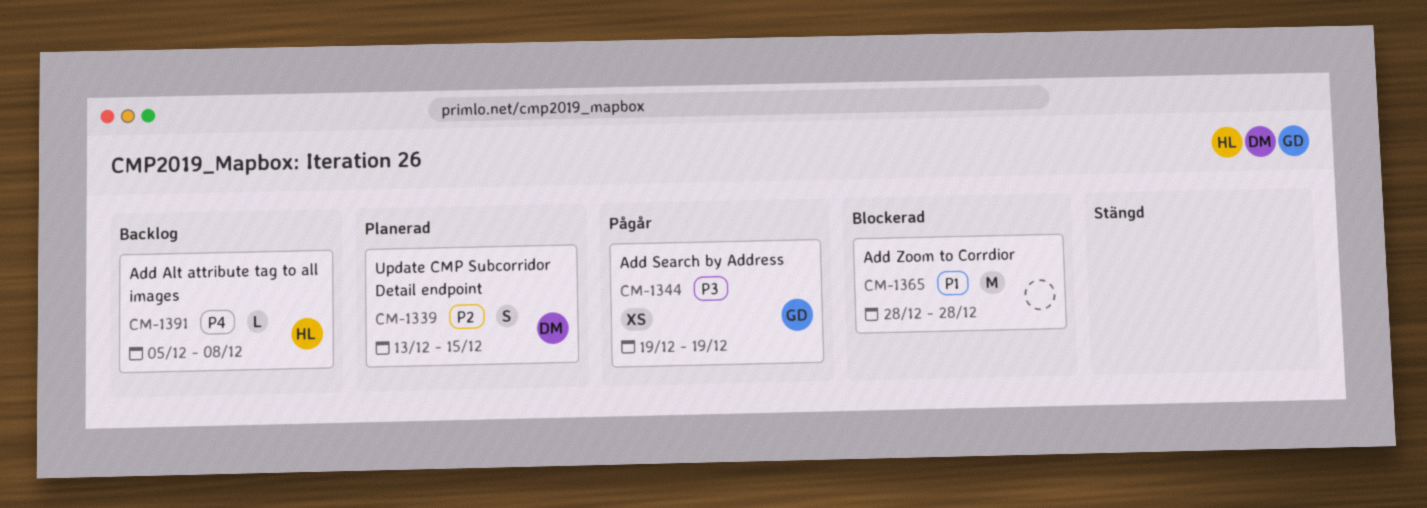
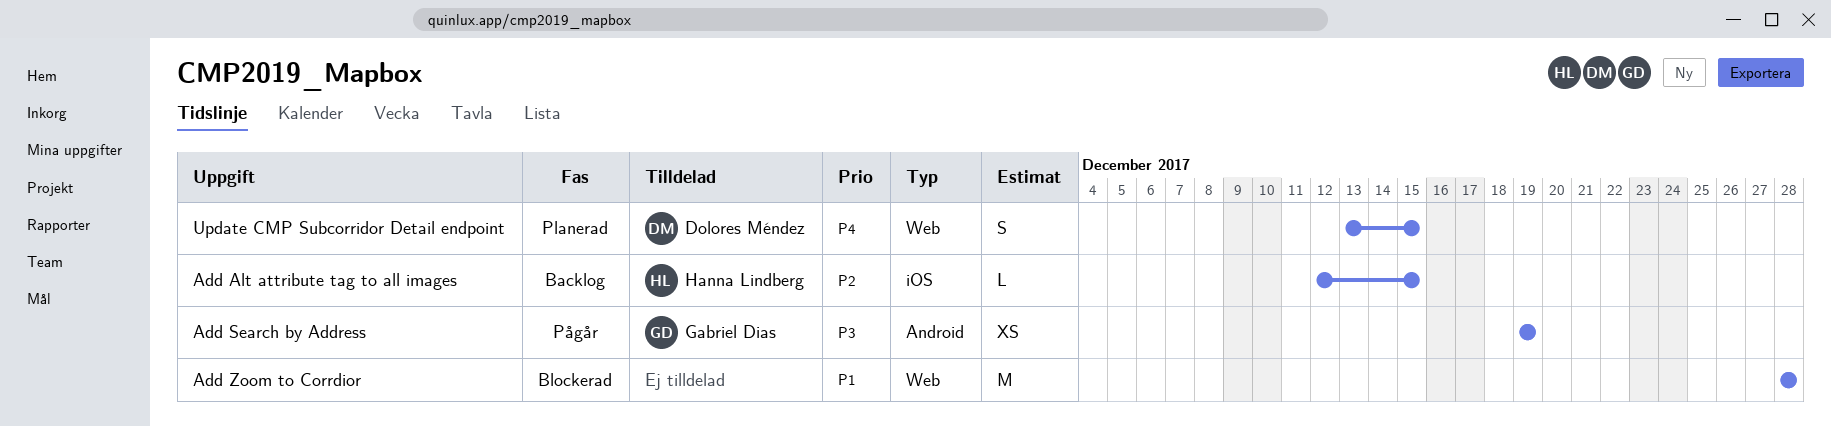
Add Alt attribute tag to all images, priority: P4 -> P2
Add Alt attribute tag to all images, start: Dec 5 -> Dec 12
Add Alt attribute tag to all images, due: Dec 8 -> Dec 15
Update CMP Subcorridor Detail endpoint, priority: P2 -> P4

